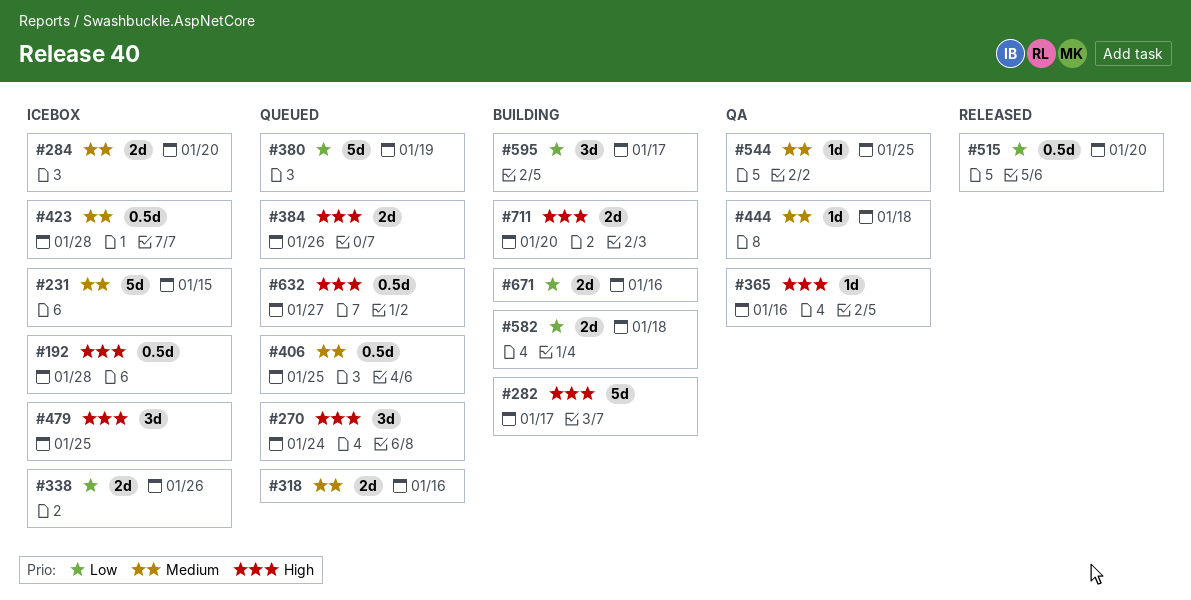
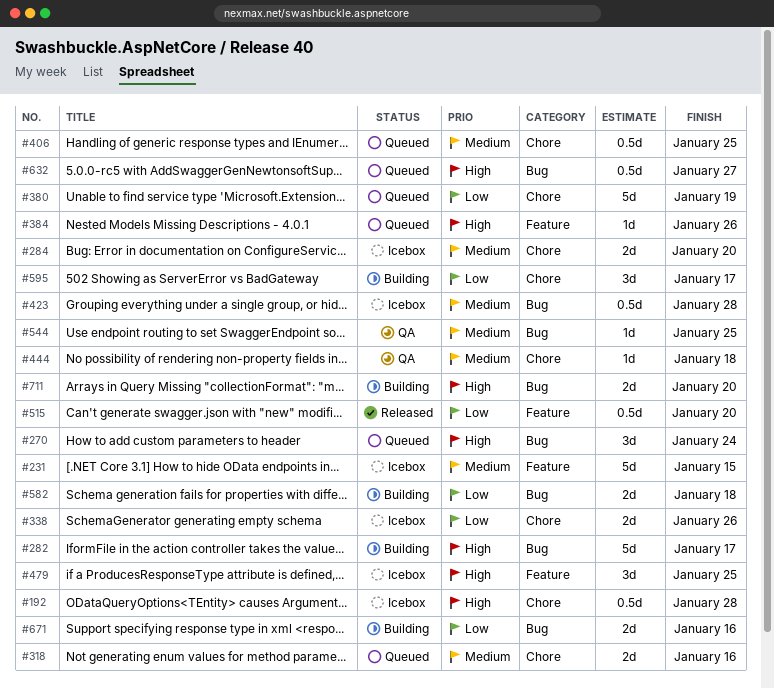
#365: present -> none
#384, estimate: 2d -> 1d

